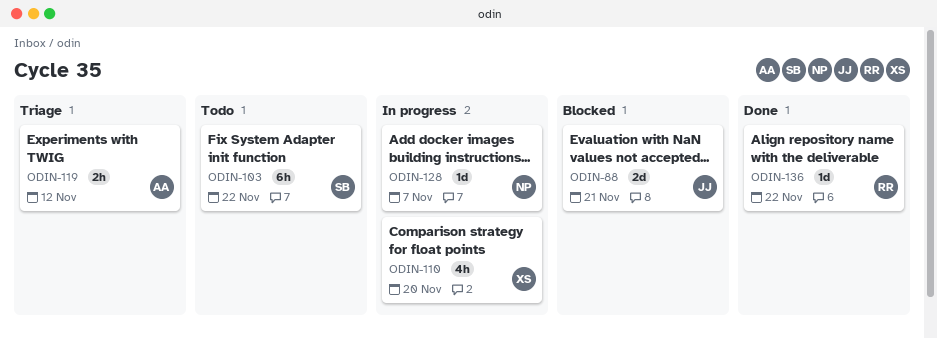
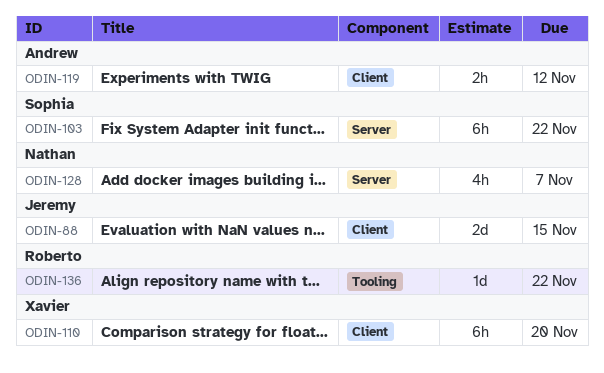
ODIN-88, due: Nov 21 -> Nov 15
ODIN-110, estimate: 4h -> 6h
ODIN-128, estimate: 1d -> 4h

